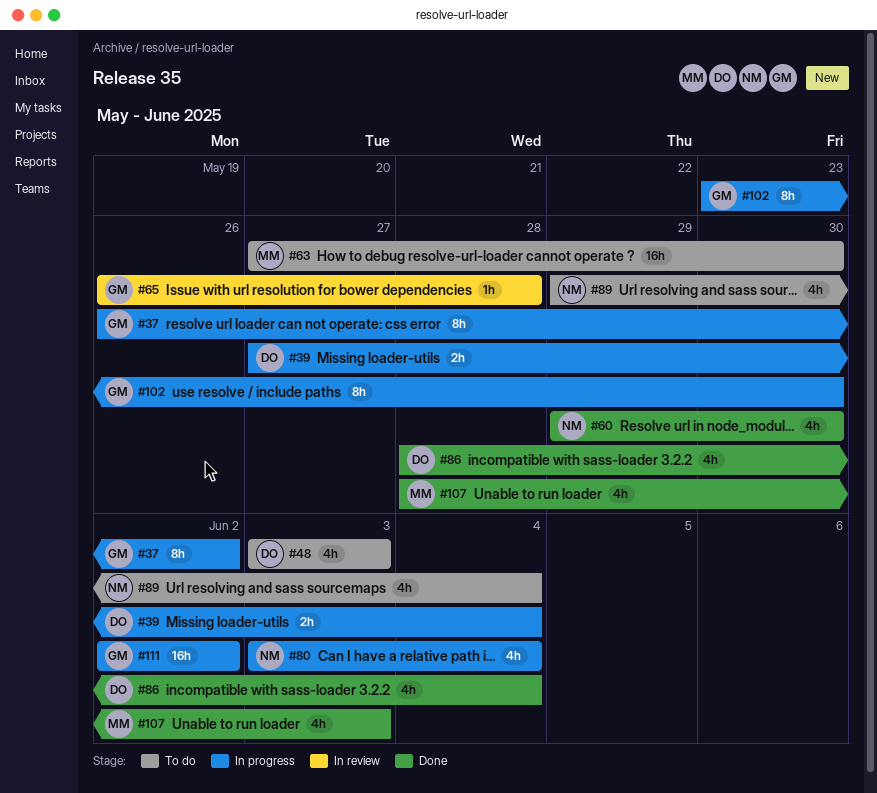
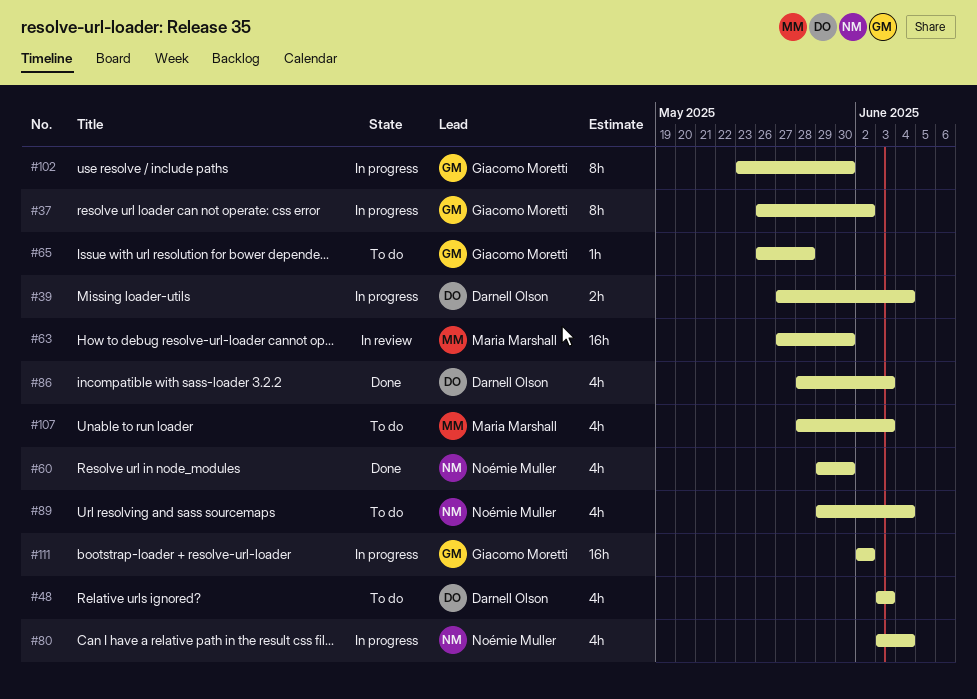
#63, status: To do -> In review
#65, status: In review -> To do
#86, due: Jun 4 -> Jun 3
#107, status: Done -> To do

